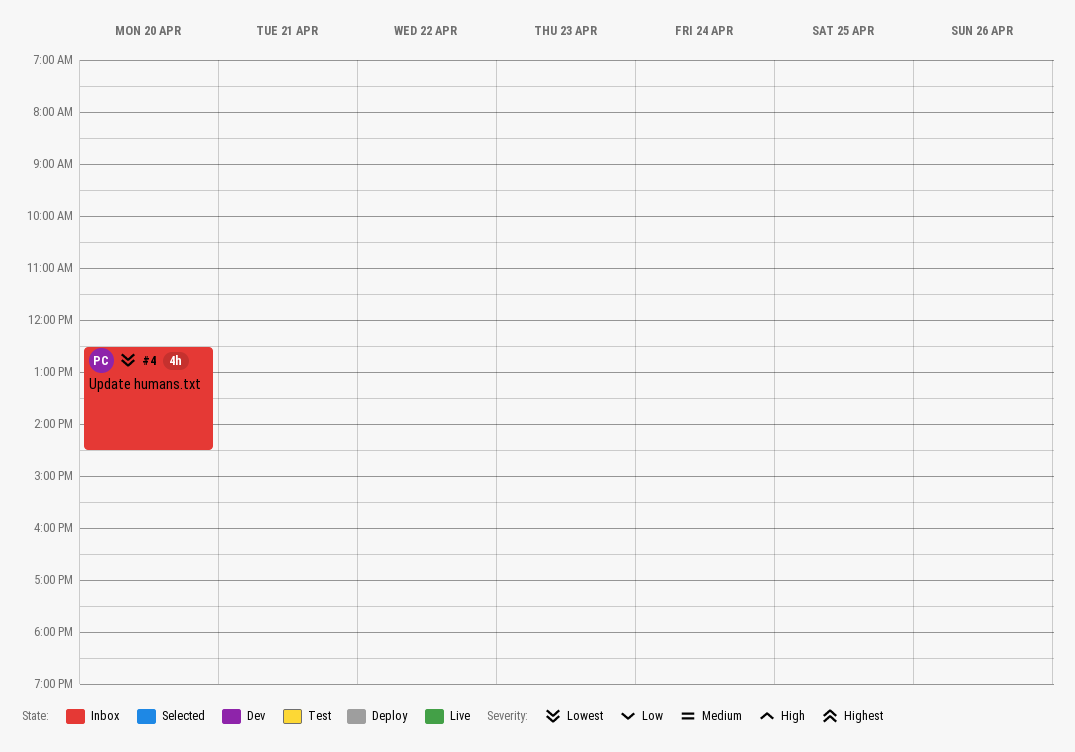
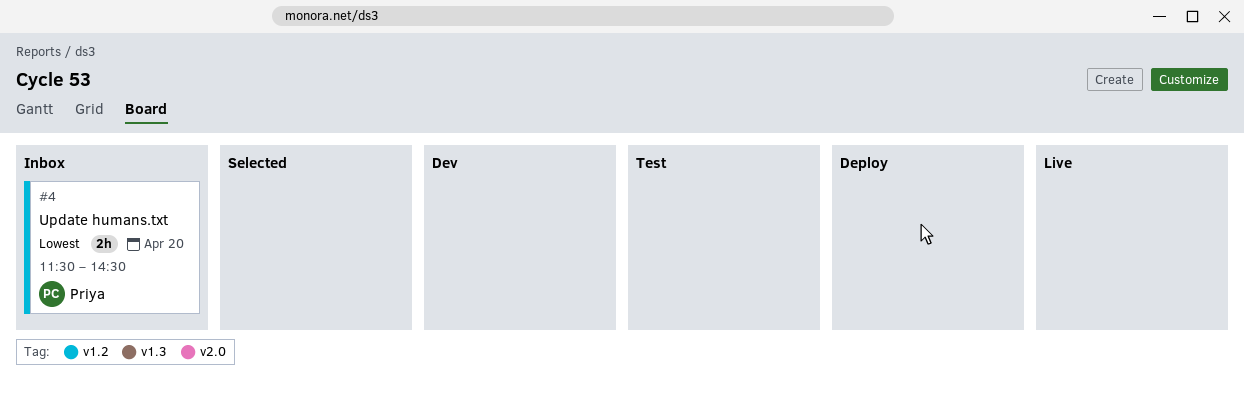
#4, estimate: 4h -> 2h
#4, begins: 12:30 -> 11:30

